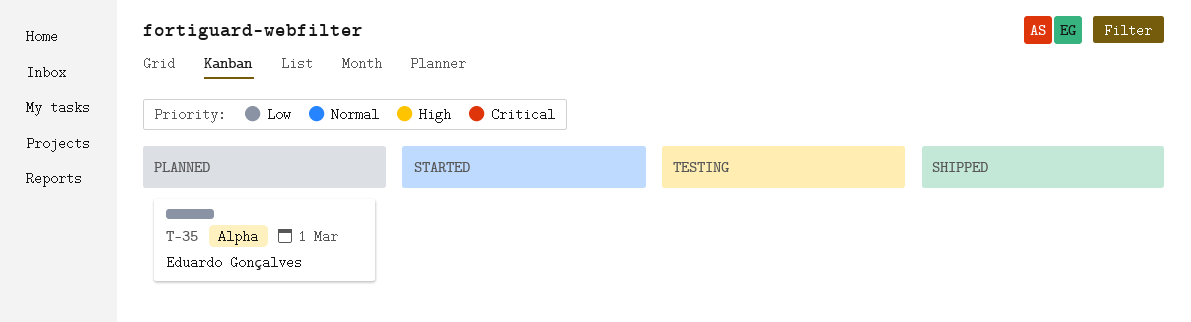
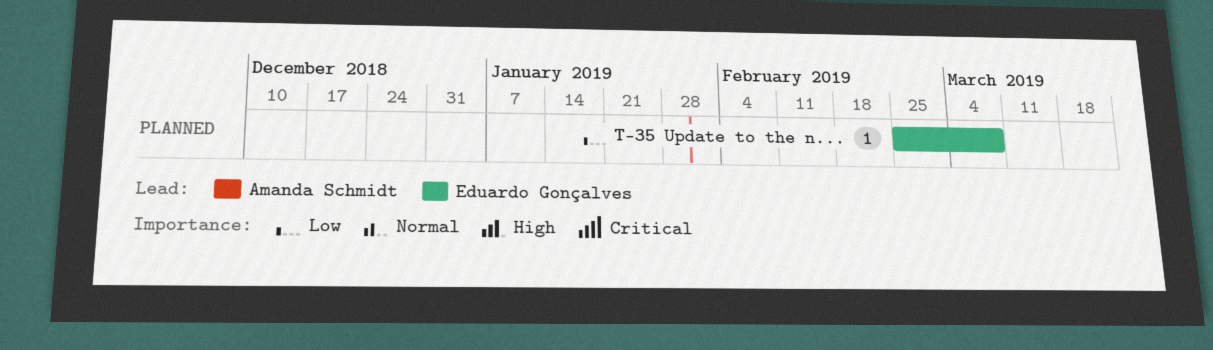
T-35, due: Mar 1 -> Mar 8

